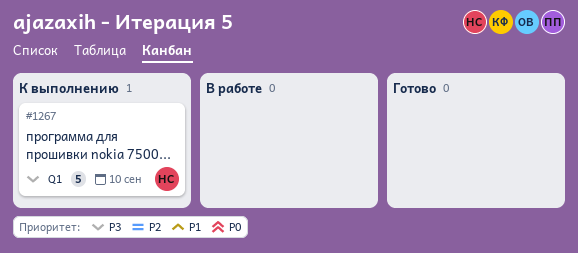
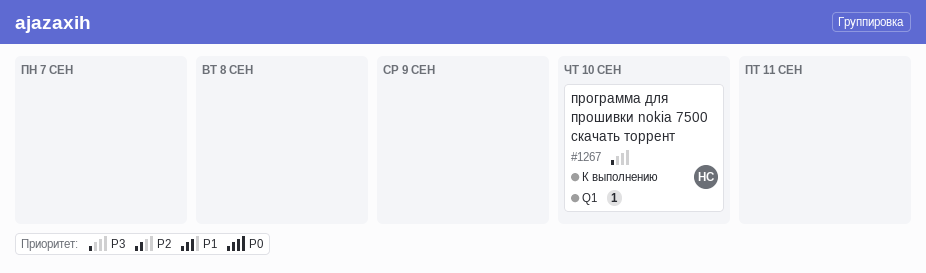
#1267, estimate: 5 -> 1

